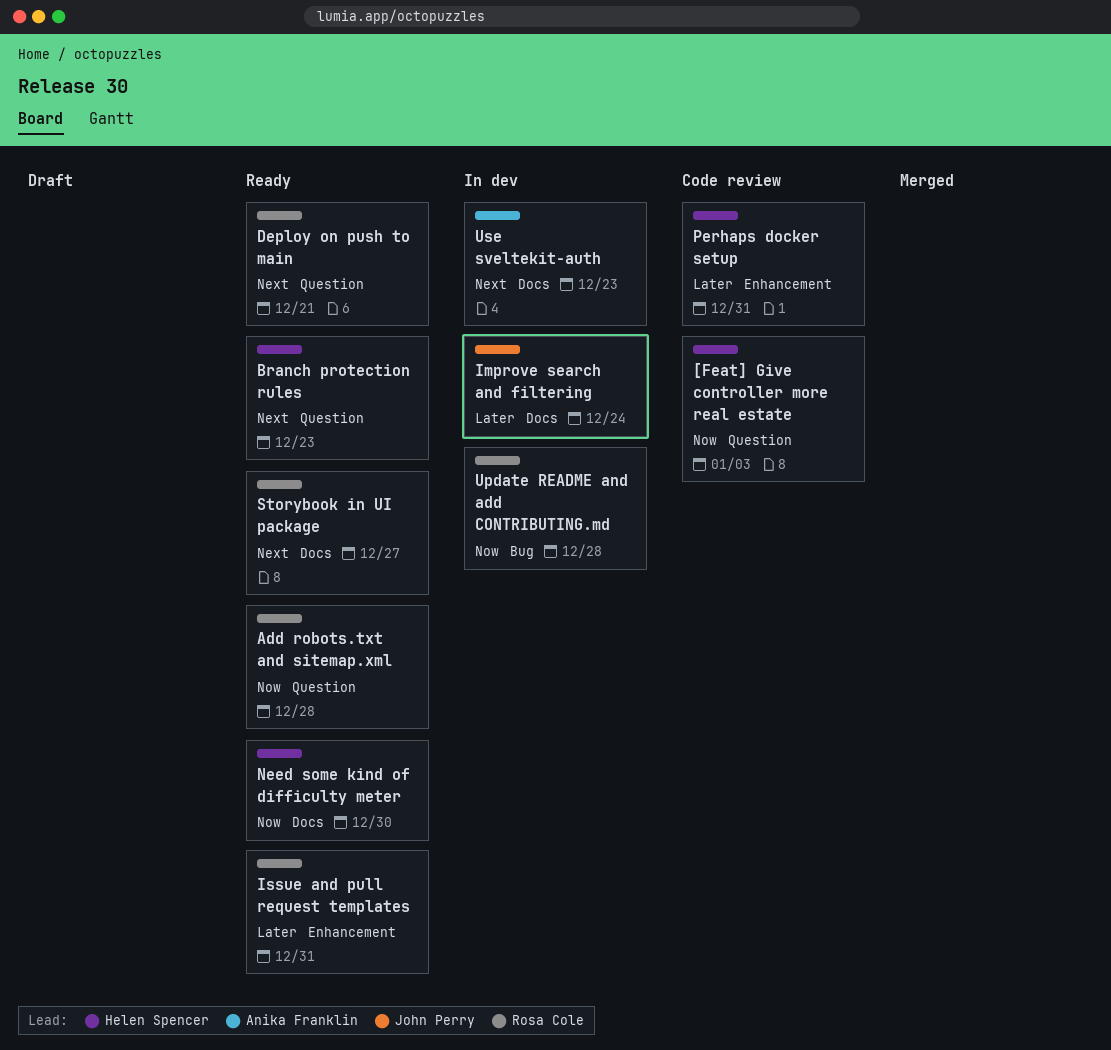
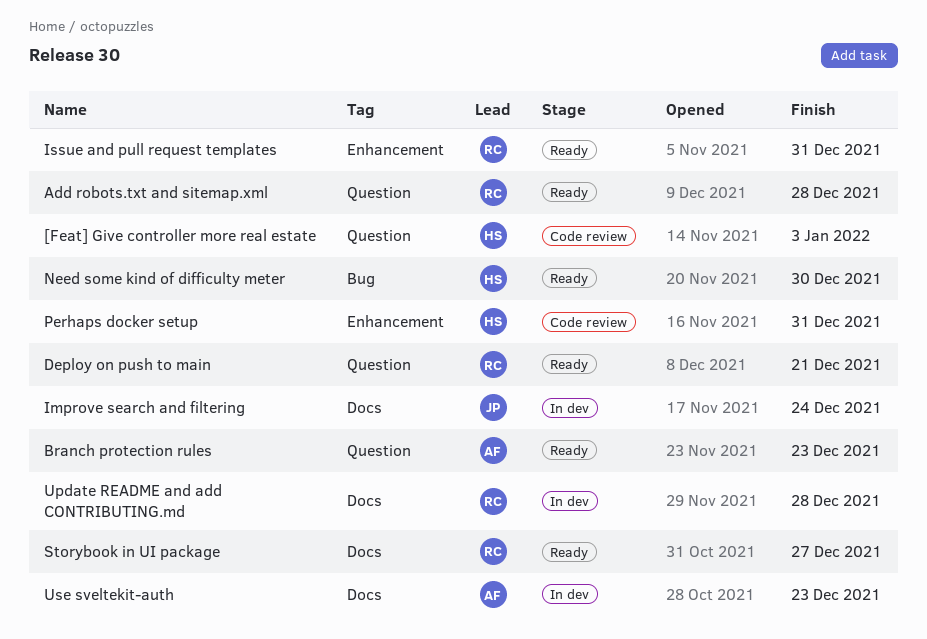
Branch protection rules, owner: Helen Spencer -> Anika Franklin
Need some kind of difficulty meter, label: Docs -> Bug
Update README and add CONTRIBUTING.md, label: Bug -> Docs

